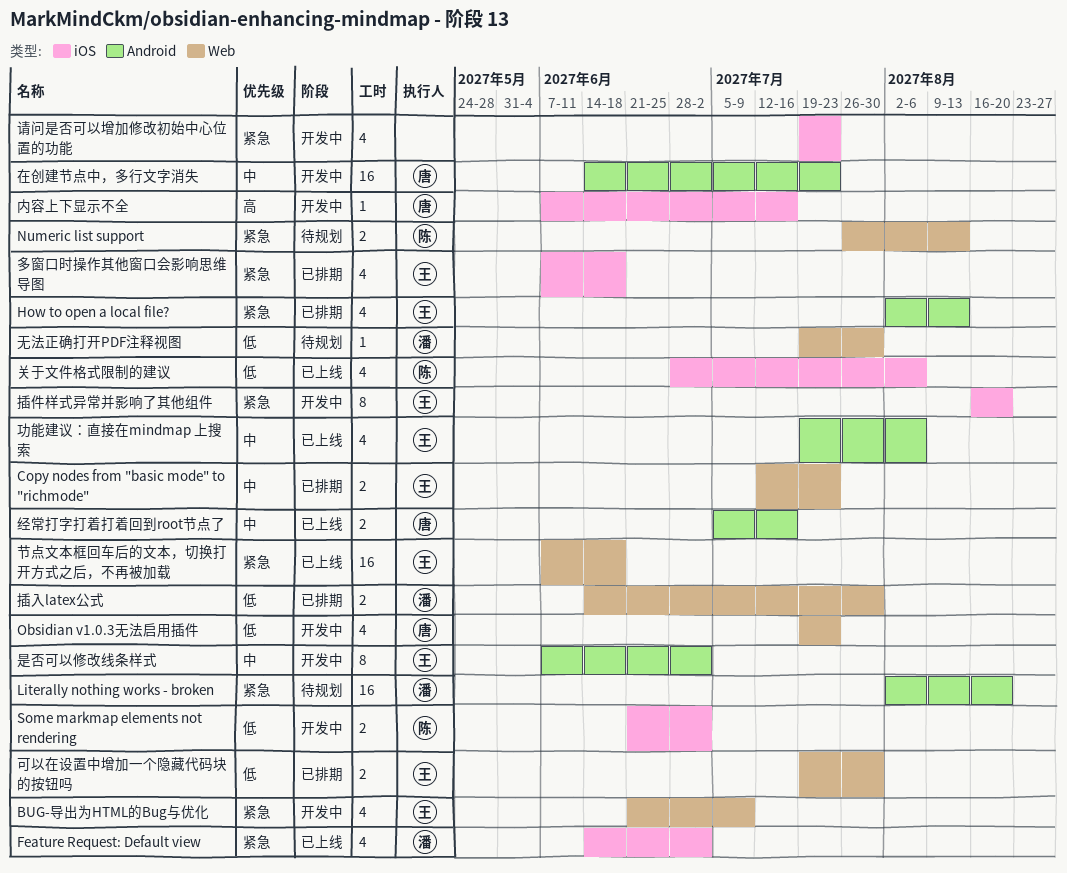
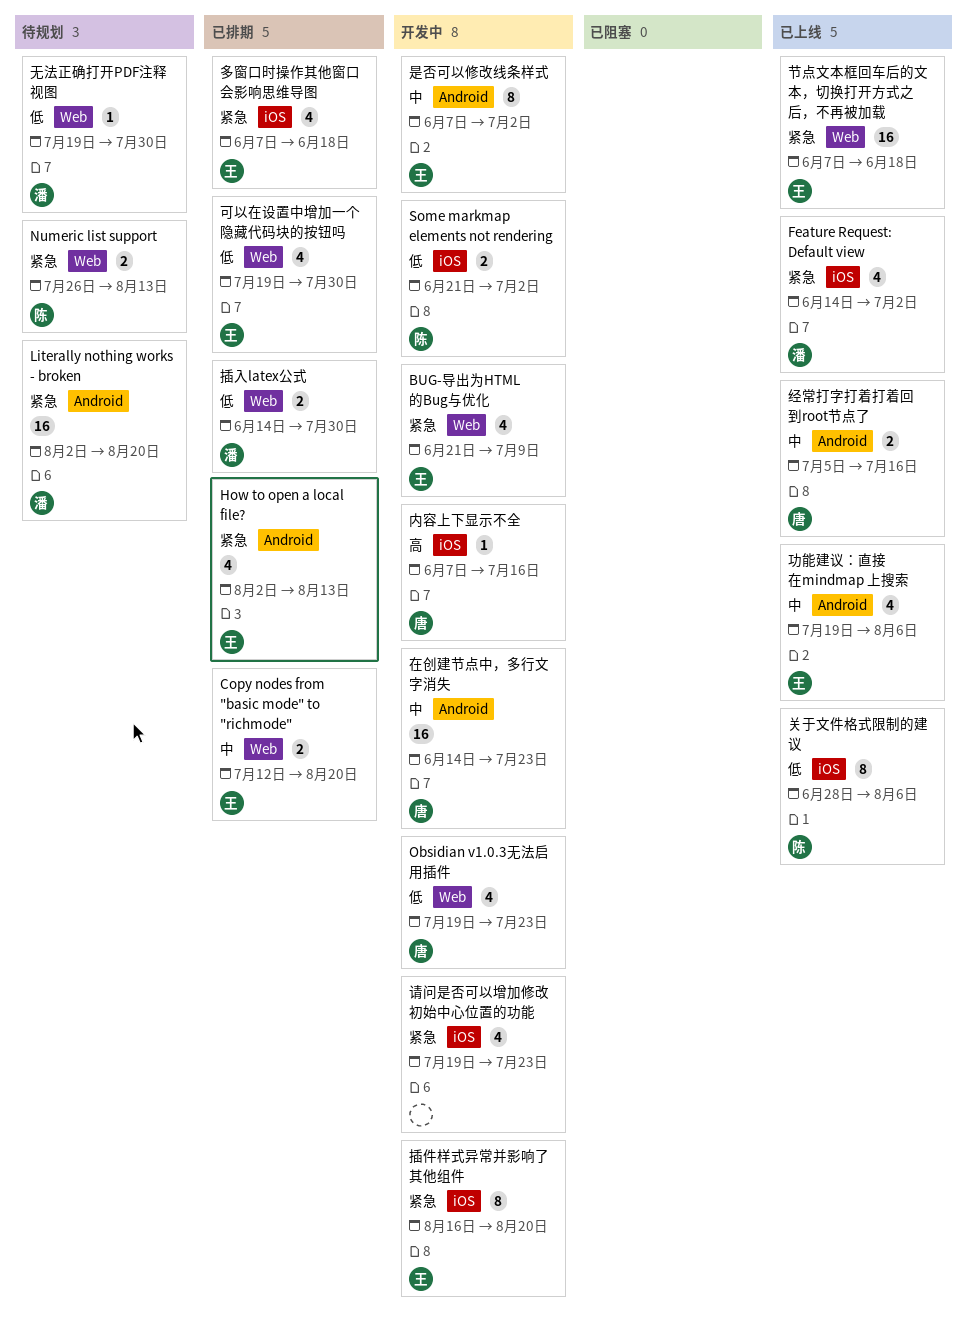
Copy nodes from "basic mode" to "richmode", due: Jul 23 -> Aug 20
关于文件格式限制的建议, estimate: 4 -> 8
可以在设置中增加一个隐藏代码块的按钮吗, estimate: 2 -> 4

